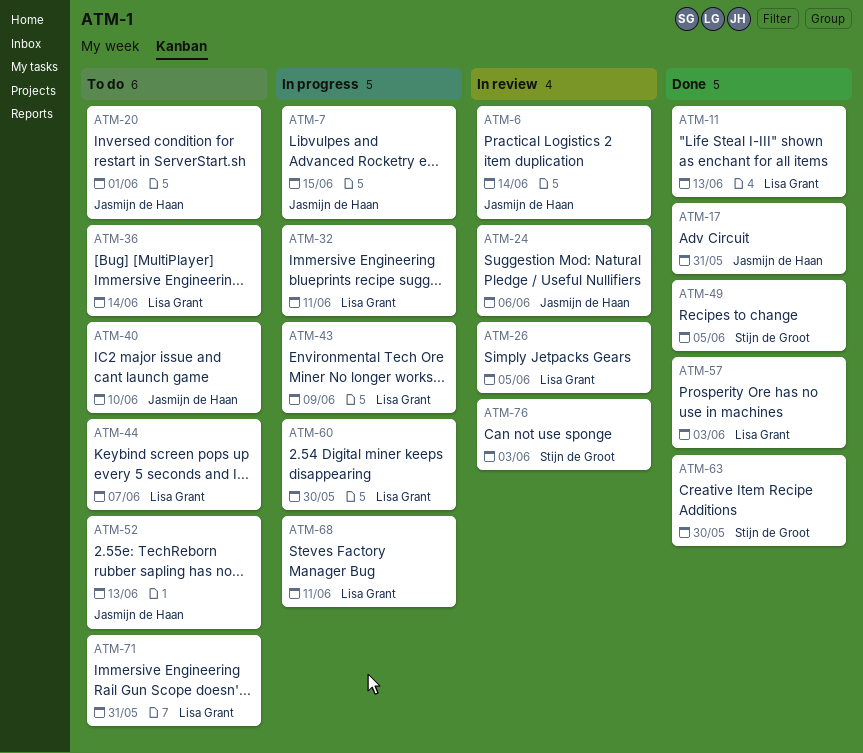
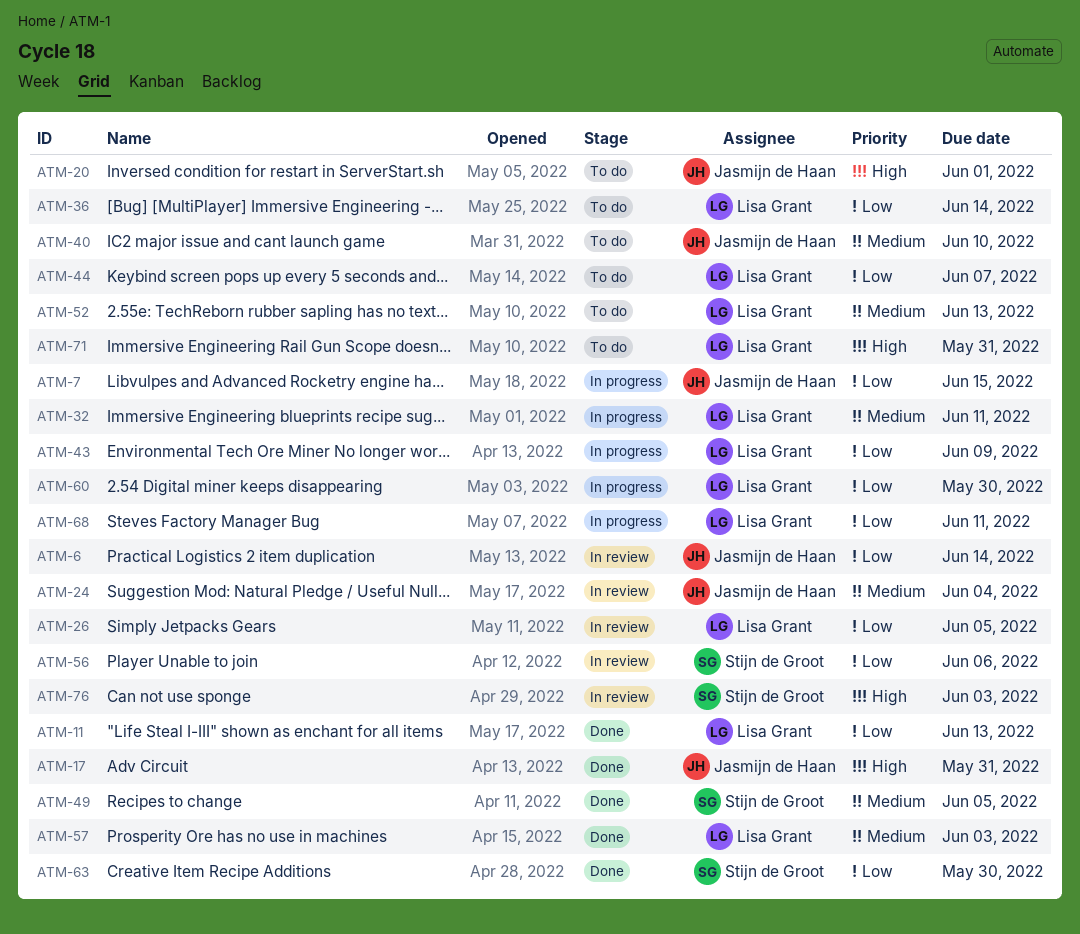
ATM-24, due: Jun 6 -> Jun 4
ATM-52, owner: Jasmijn de Haan -> Lisa Grant
ATM-56: none -> present

